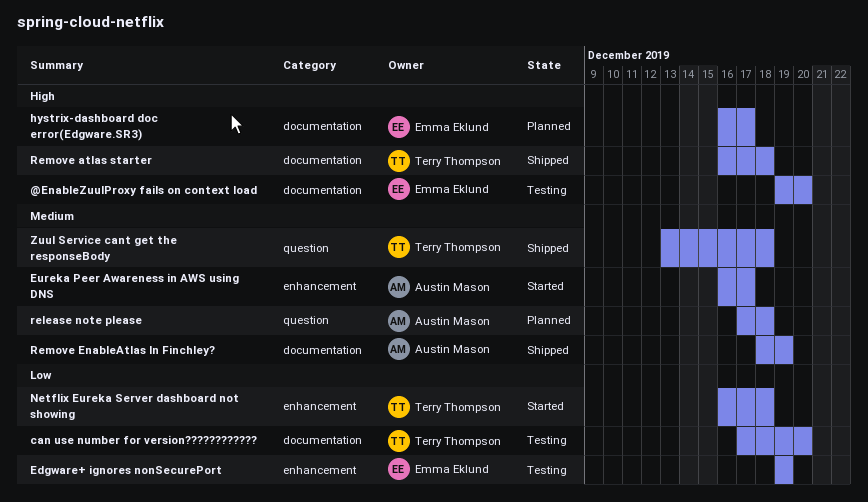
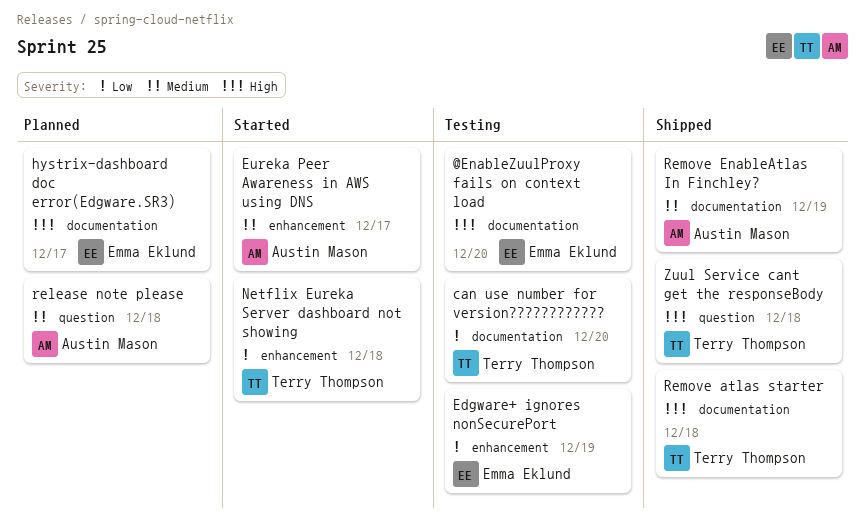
Zuul Service cant get the responseBody, priority: Medium -> High

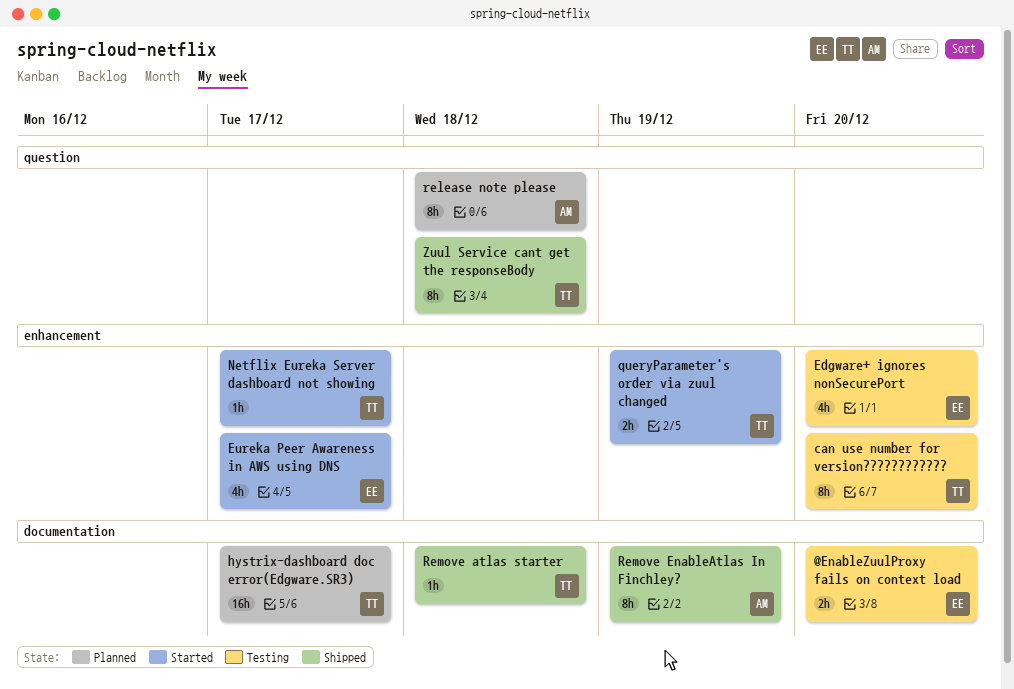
can use number for version????????????, label: documentation -> enhancement
Edgware+ ignores nonSecurePort, due: Dec 19 -> Dec 20
Eureka Peer Awareness in AWS using DNS, owner: Austin Mason -> Emma Eklund
hystrix-dashboard doc error(Edgware.SR3), owner: Emma Eklund -> Terry Thompson
Netflix Eureka Server dashboard not showing, due: Dec 18 -> Dec 17
queryParameter's order via zuul changed: none -> present

